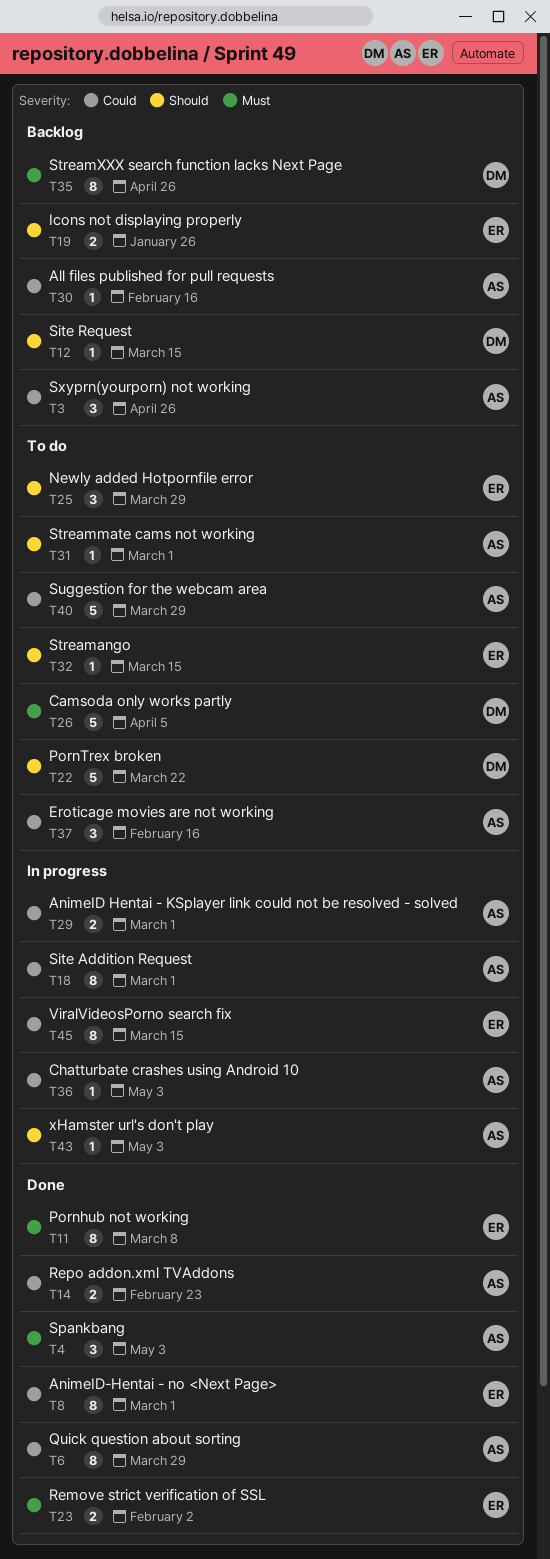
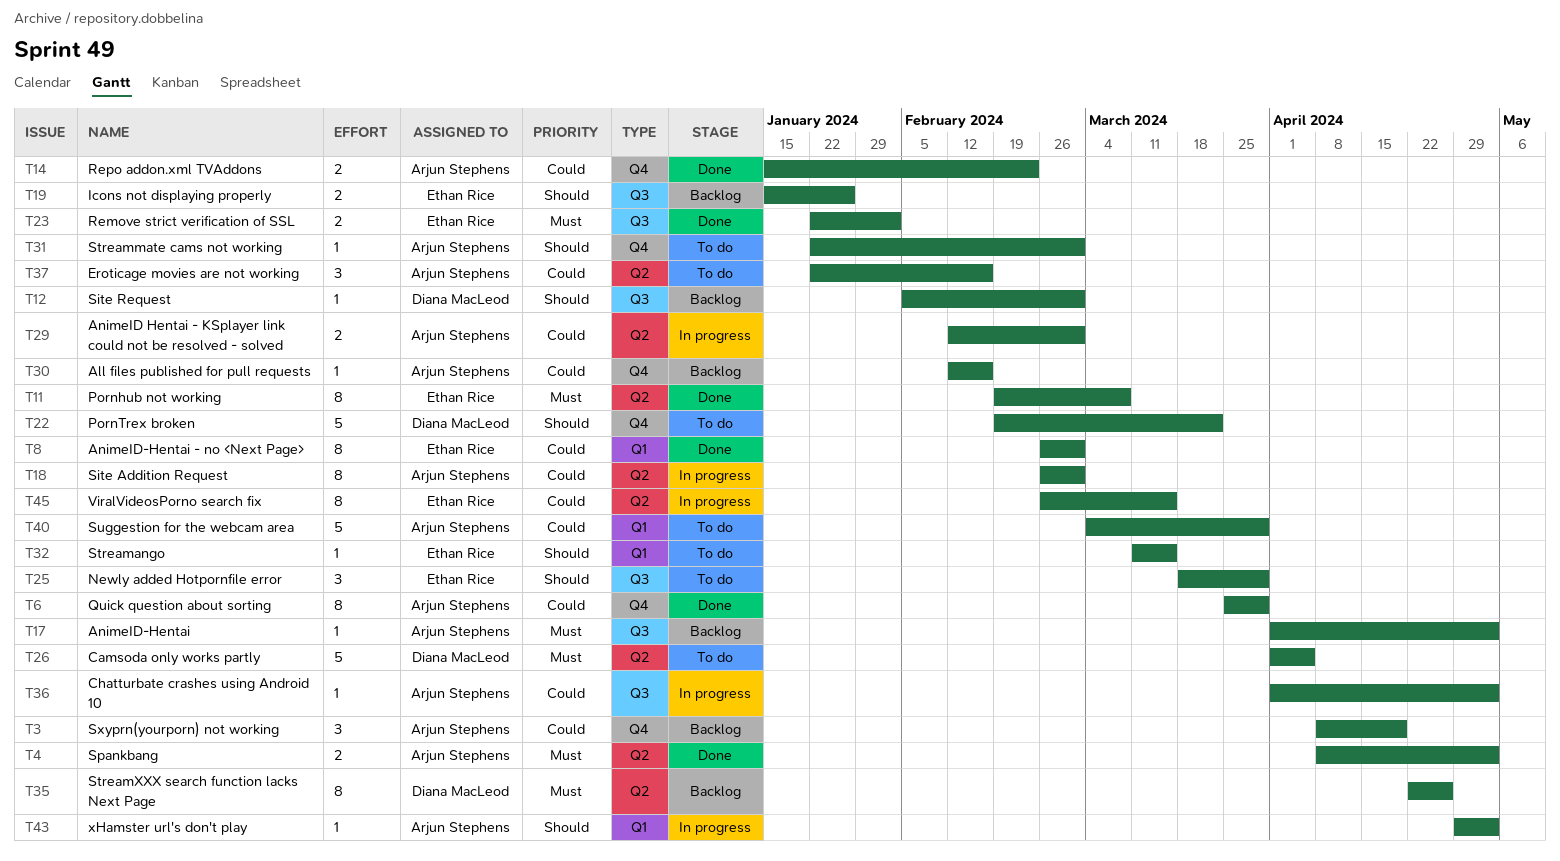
T3, due: Apr 26 -> Apr 19
T4, estimate: 3 -> 2
T12, due: Mar 15 -> Mar 1
T17: none -> present

